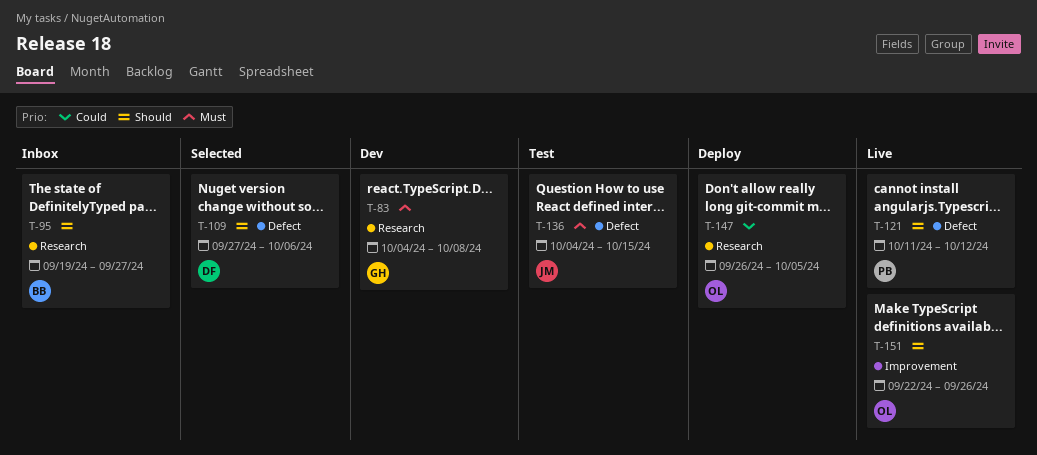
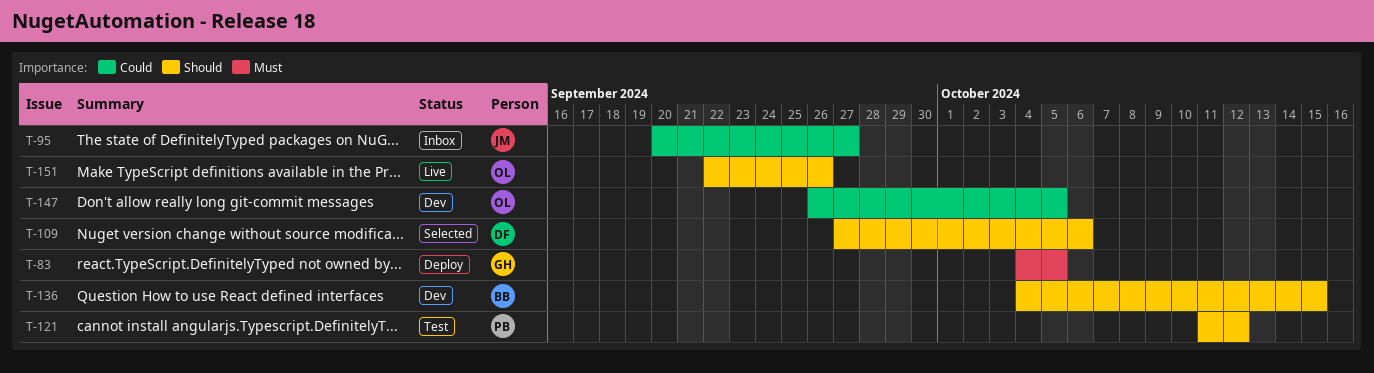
T-83, status: Dev -> Deploy
T-83, due: Oct 8 -> Oct 5
T-95, owner: BB -> JM
T-95, priority: Should -> Could
T-95, start: Sep 19 -> Sep 20
T-121, status: Live -> Test
T-136, status: Test -> Dev
T-136, owner: JM -> BB
T-136, priority: Must -> Should
T-147, status: Deploy -> Dev

